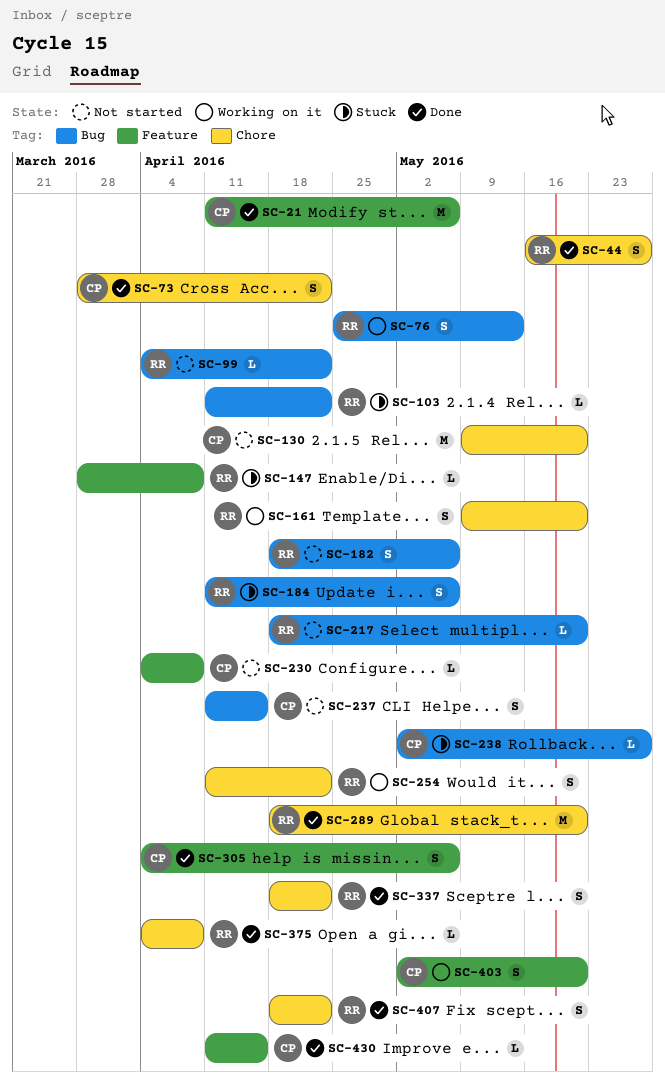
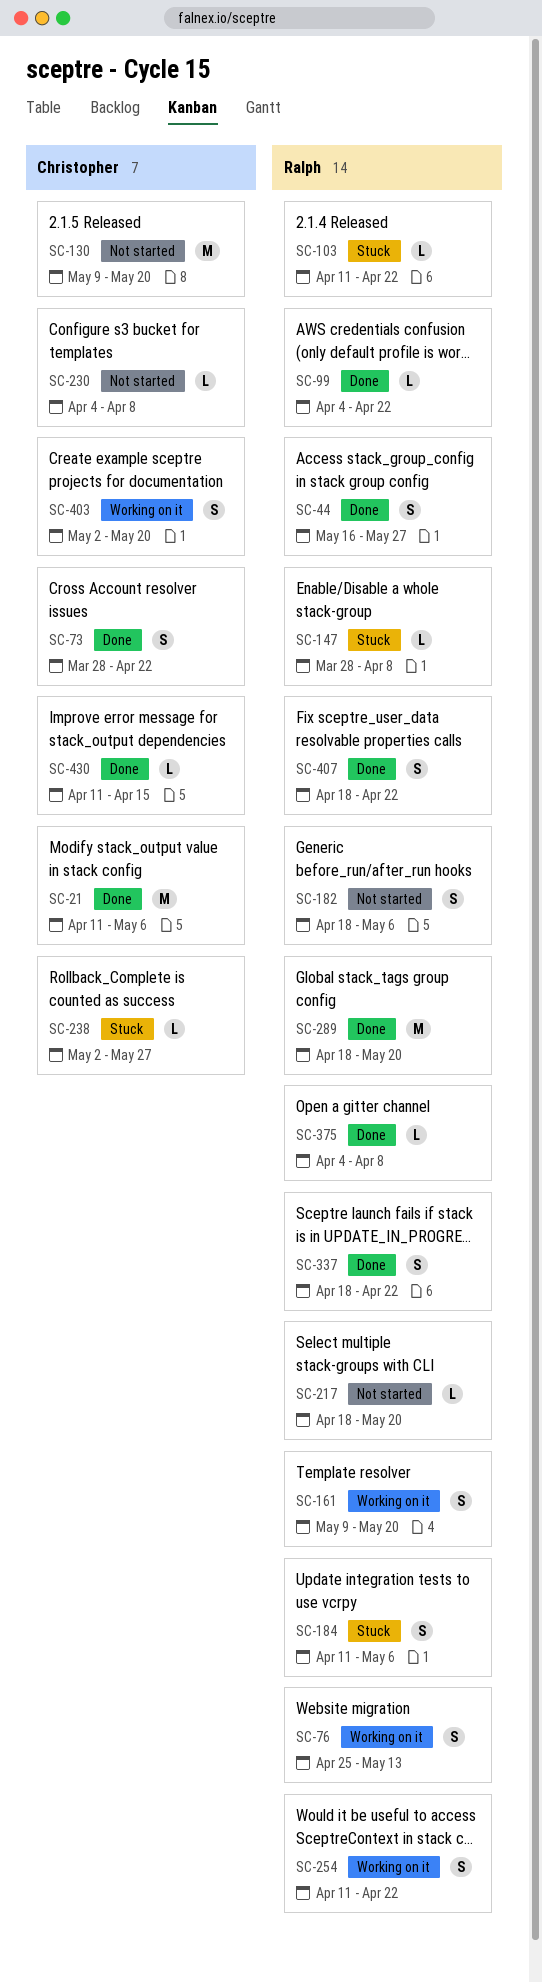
SC-99, status: Not started -> Done
SC-237: present -> none
SC-305: present -> none

